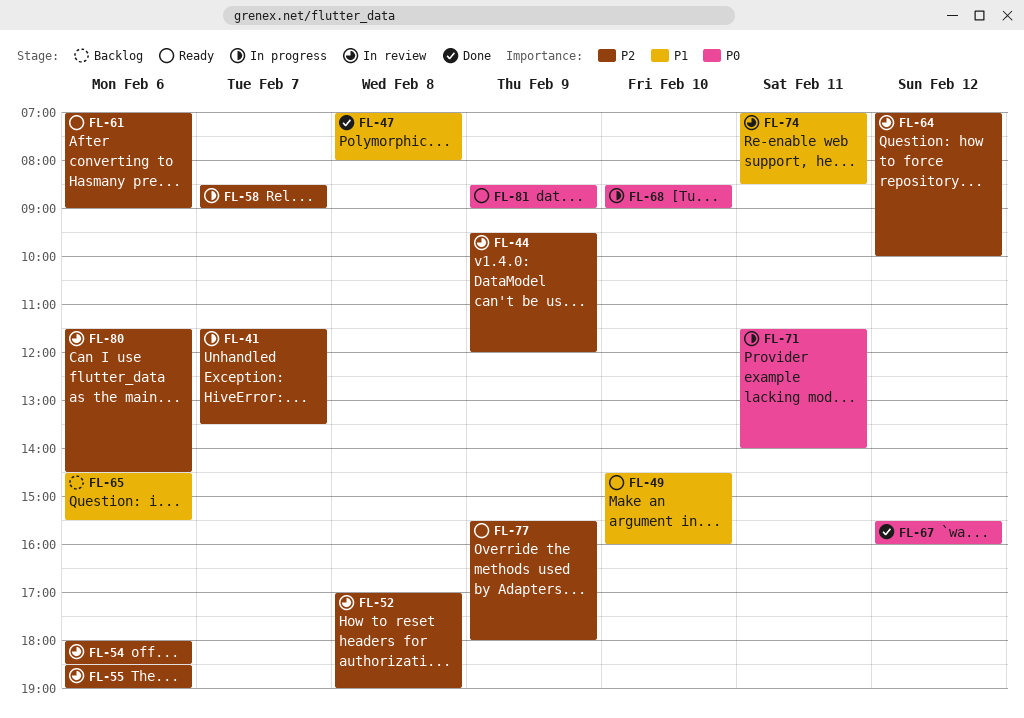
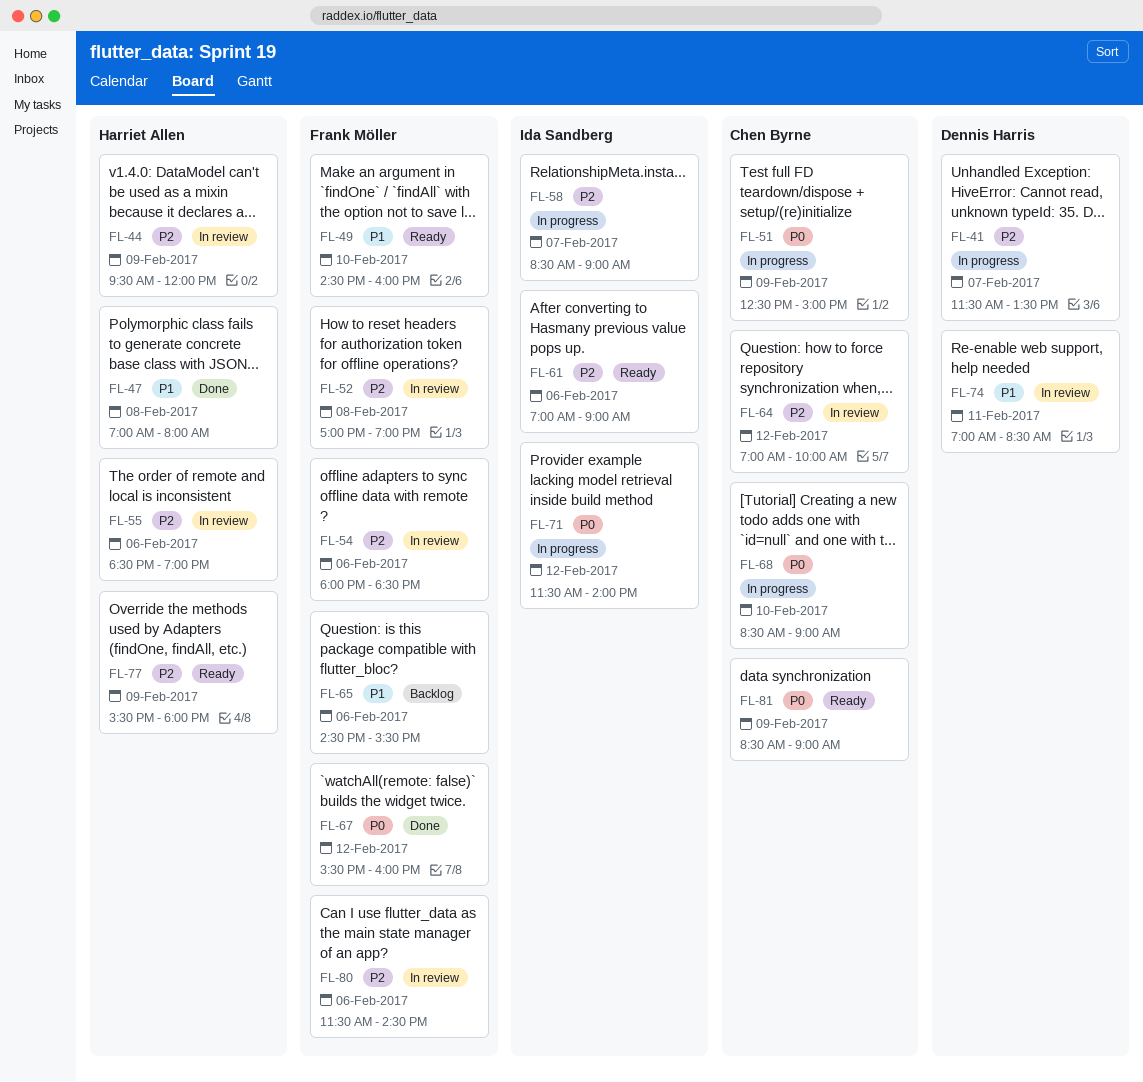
FL-51: none -> present
FL-71, day: Feb 11 -> Feb 12

